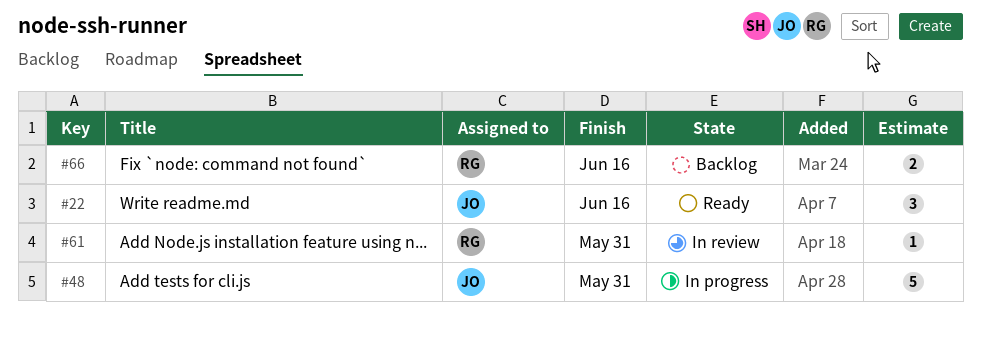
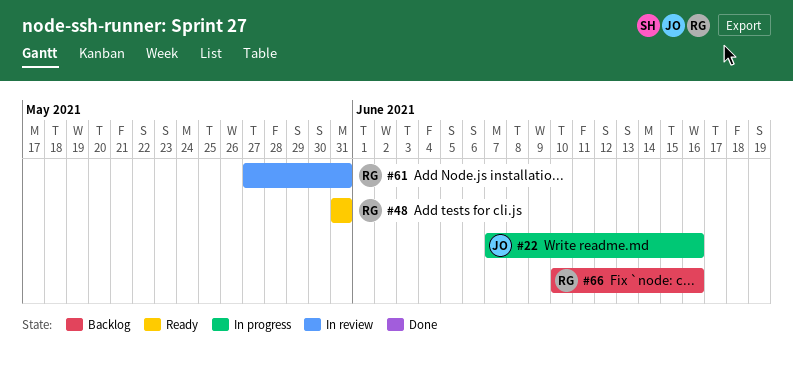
#22, status: Ready -> In progress
#48, status: In progress -> Ready
#48, owner: JO -> RG

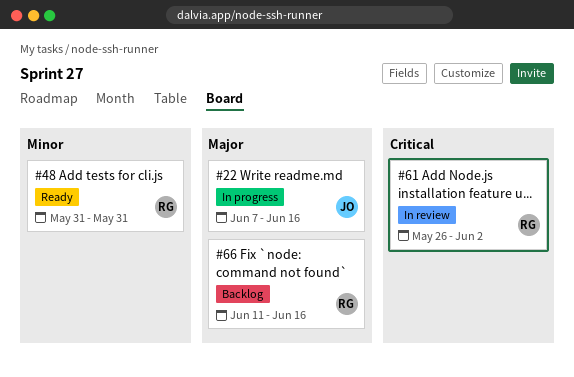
#61, start: May 27 -> May 26
#61, due: May 31 -> Jun 2
#66, start: Jun 10 -> Jun 11

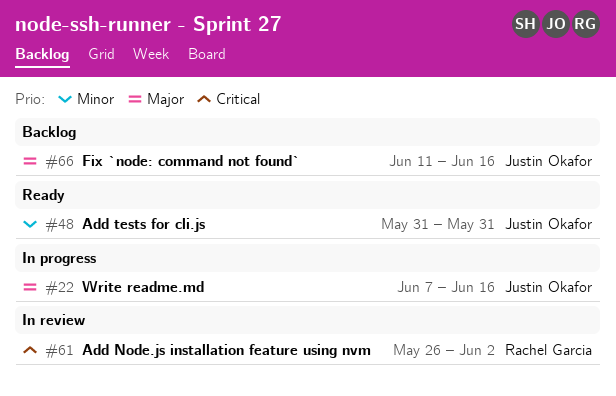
#48, owner: Rachel Garcia -> Justin Okafor
#66, owner: Rachel Garcia -> Justin Okafor

